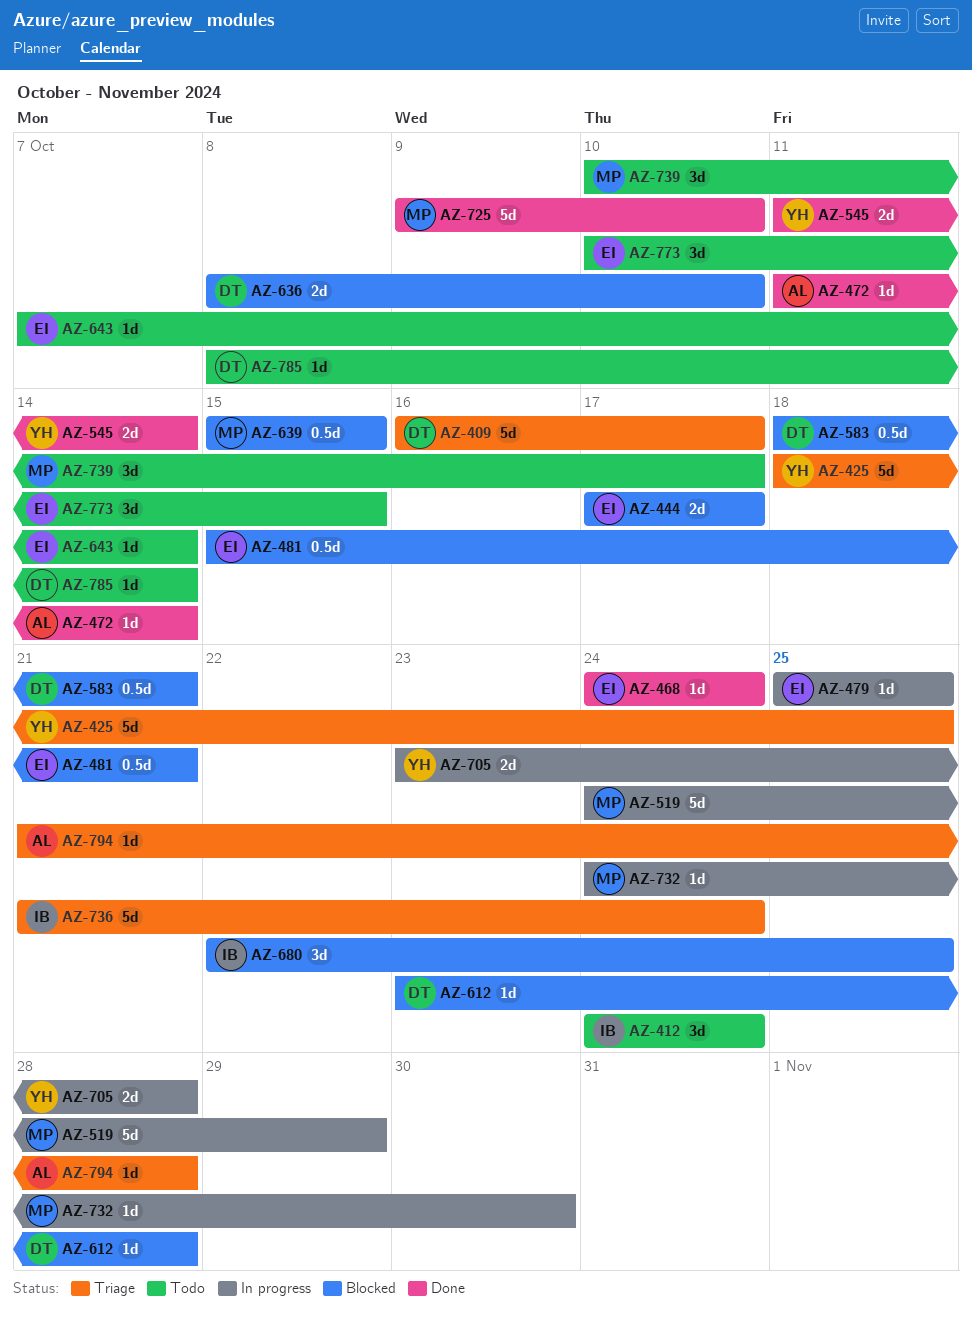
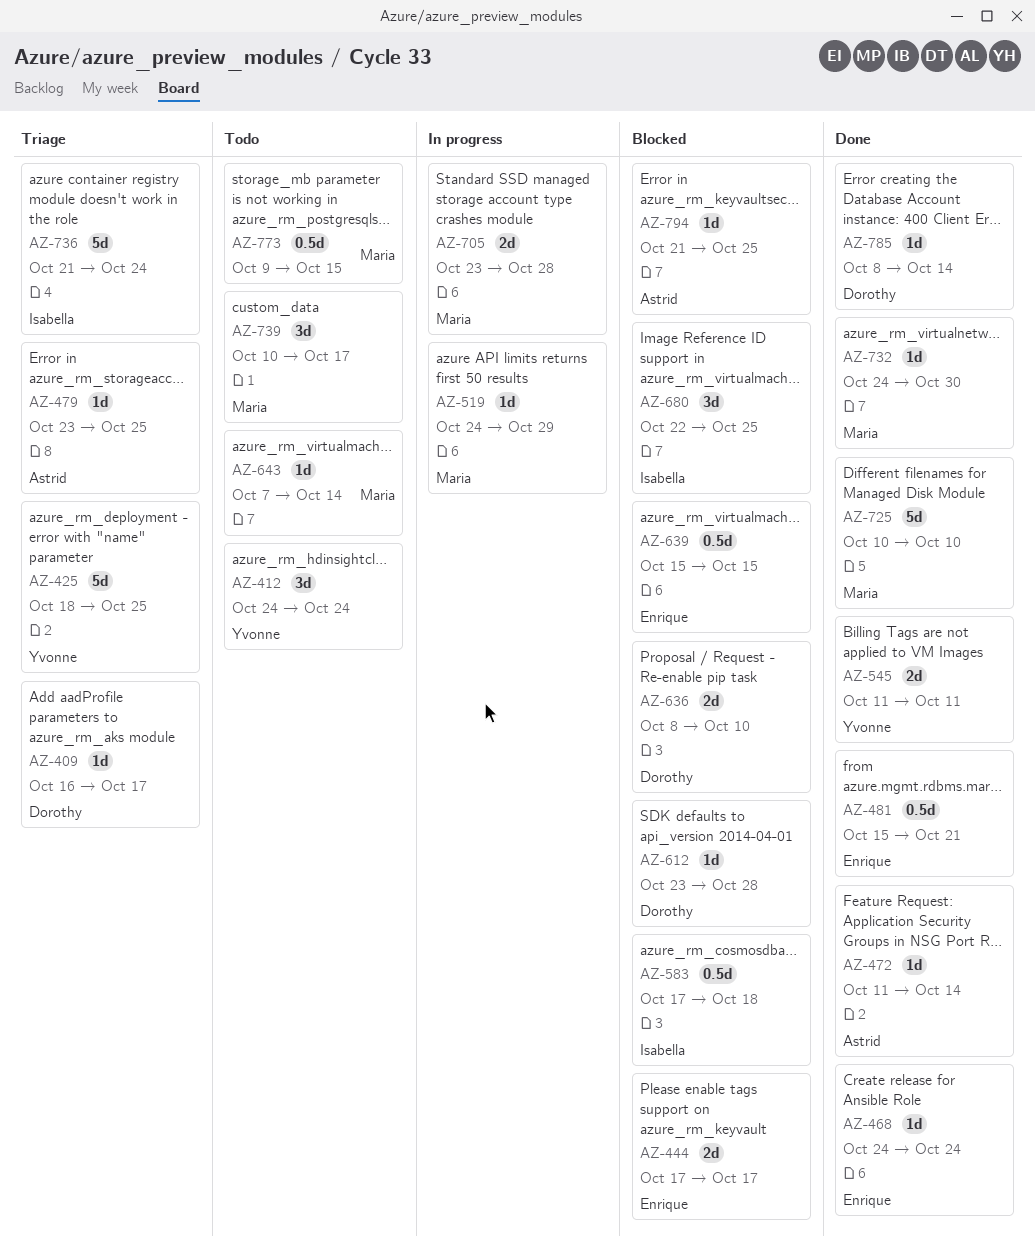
AZ-409, estimate: 5d -> 1d
AZ-412, owner: Isabella -> Yvonne
AZ-479, status: In progress -> Triage
AZ-479, owner: Enrique -> Astrid
AZ-479, start: Oct 25 -> Oct 23
AZ-481, status: Blocked -> Done
AZ-519, estimate: 5d -> 1d
AZ-545, due: Oct 14 -> Oct 11
AZ-583, owner: Dorothy -> Isabella
AZ-583, start: Oct 18 -> Oct 17
AZ-583, due: Oct 21 -> Oct 18
AZ-639, owner: Maria -> Enrique
AZ-643, owner: Enrique -> Maria
AZ-705, owner: Yvonne -> Maria
AZ-725, start: Oct 9 -> Oct 10
AZ-732, status: In progress -> Done
AZ-773, owner: Enrique -> Maria
AZ-773, estimate: 3d -> 0.5d
AZ-773, start: Oct 10 -> Oct 9
AZ-785, status: Todo -> Done
AZ-794, status: Triage -> Blocked
AZ-794, due: Oct 28 -> Oct 25

